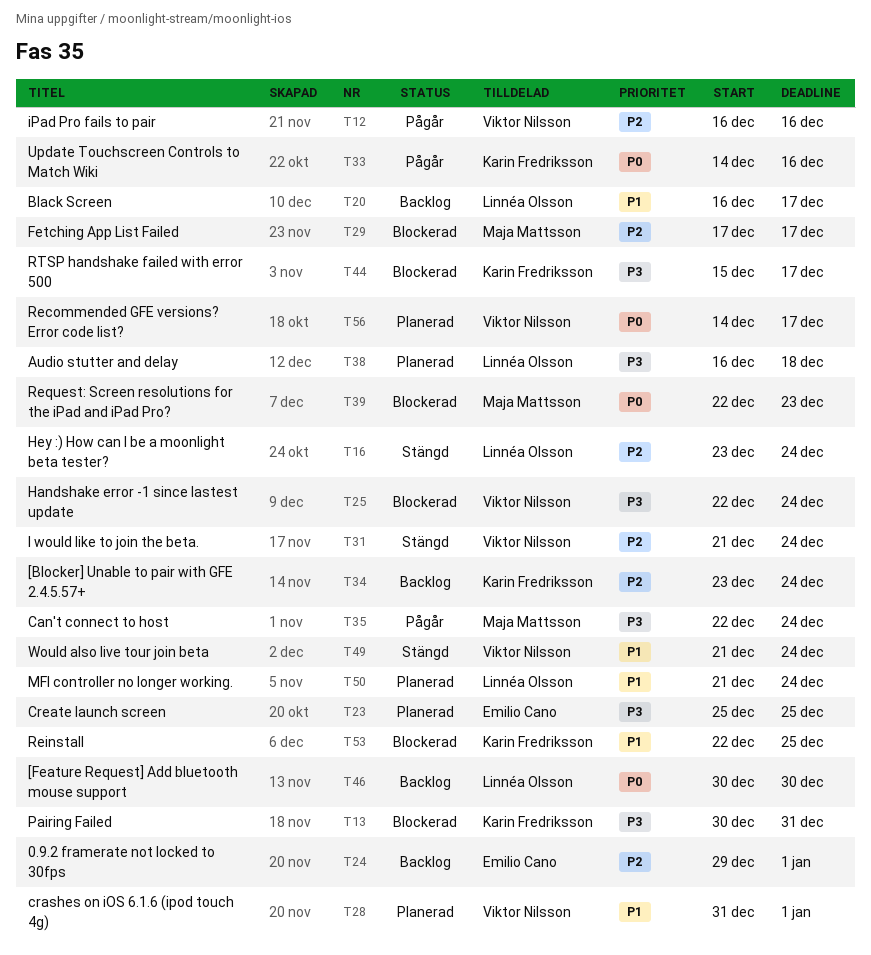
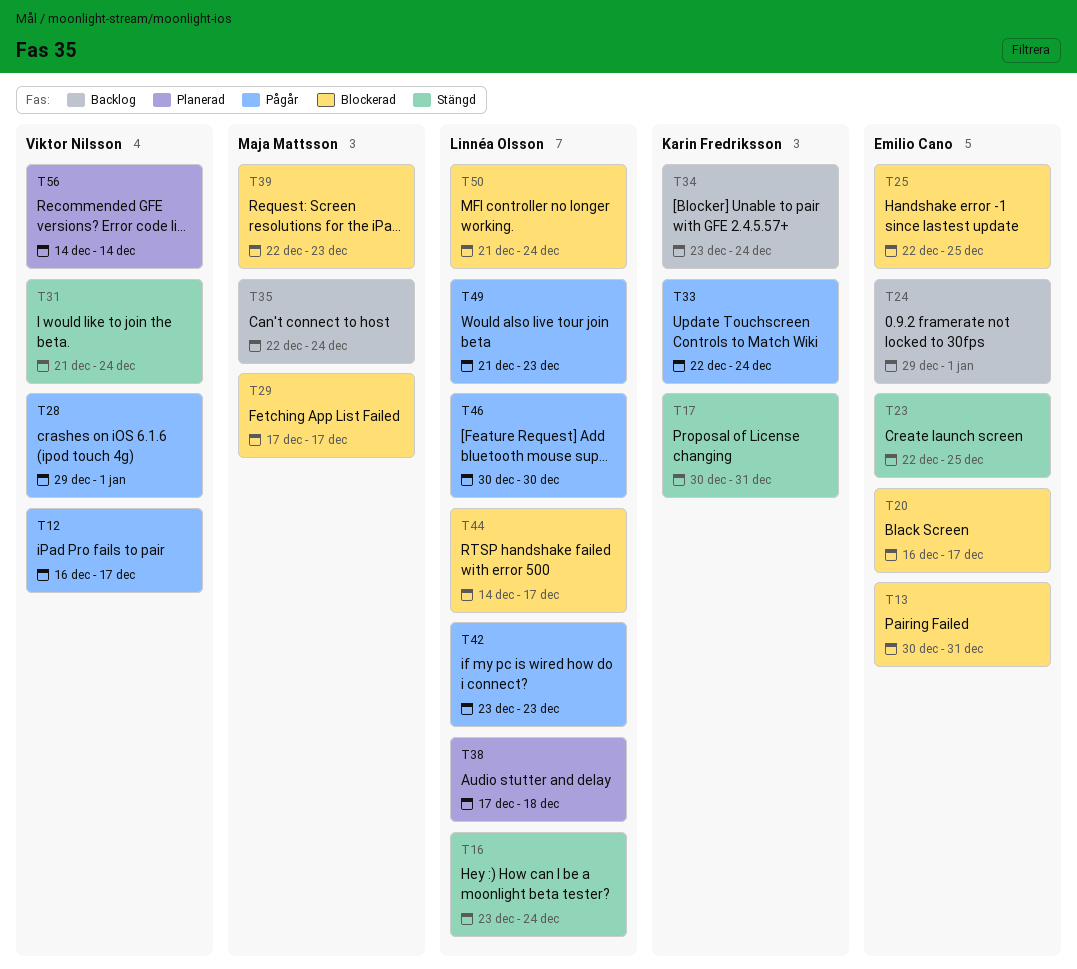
T12, due: Dec 16 -> Dec 17
T13, owner: Karin Fredriksson -> Emilio Cano
T17: none -> present
T20, status: Backlog -> Blockerad
T20, owner: Linnéa Olsson -> Emilio Cano
T23, status: Planerad -> Stängd
T23, start: Dec 25 -> Dec 22
T25, owner: Viktor Nilsson -> Emilio Cano
T25, due: Dec 24 -> Dec 25
T28, status: Planerad -> Pågår
T28, start: Dec 31 -> Dec 29
T33, start: Dec 14 -> Dec 22
T33, due: Dec 16 -> Dec 24
T35, status: Pågår -> Backlog
T38, start: Dec 16 -> Dec 17
T42: none -> present
T44, owner: Karin Fredriksson -> Linnéa Olsson
T44, start: Dec 15 -> Dec 14
T46, status: Backlog -> Pågår
T49, status: Stängd -> Pågår
T49, owner: Viktor Nilsson -> Linnéa Olsson
T49, due: Dec 24 -> Dec 23
T50, status: Planerad -> Blockerad
T53: present -> none
T56, due: Dec 17 -> Dec 14

